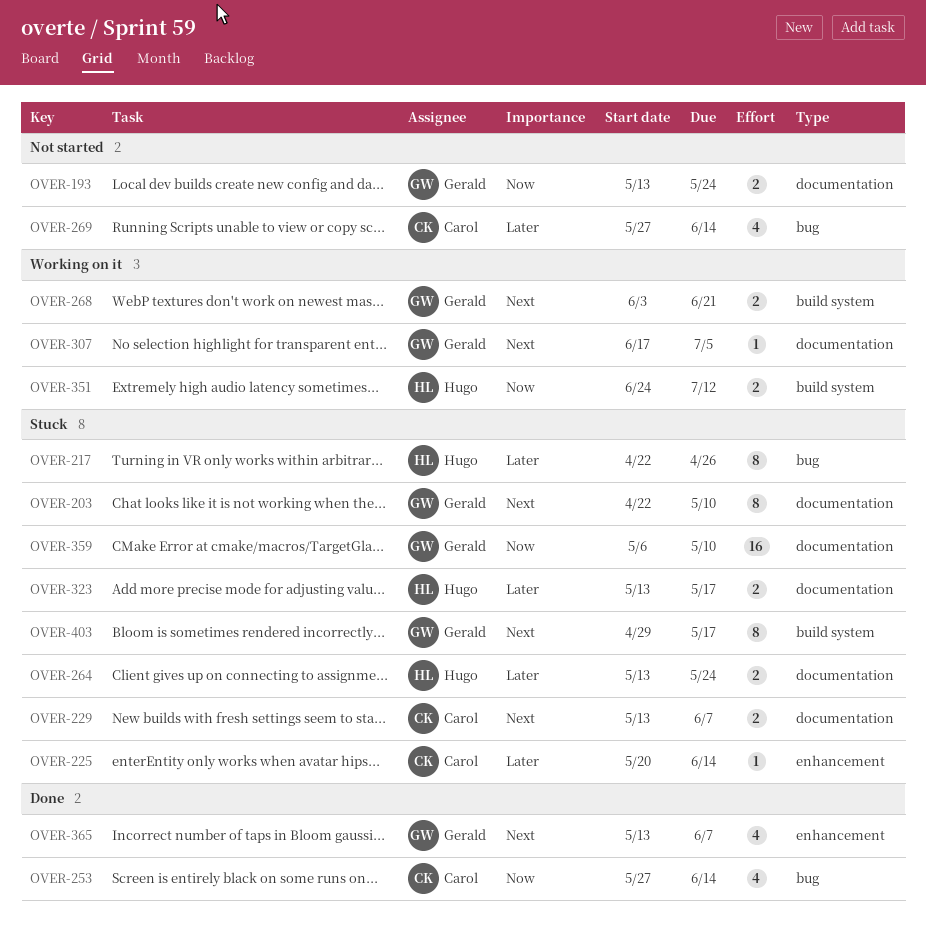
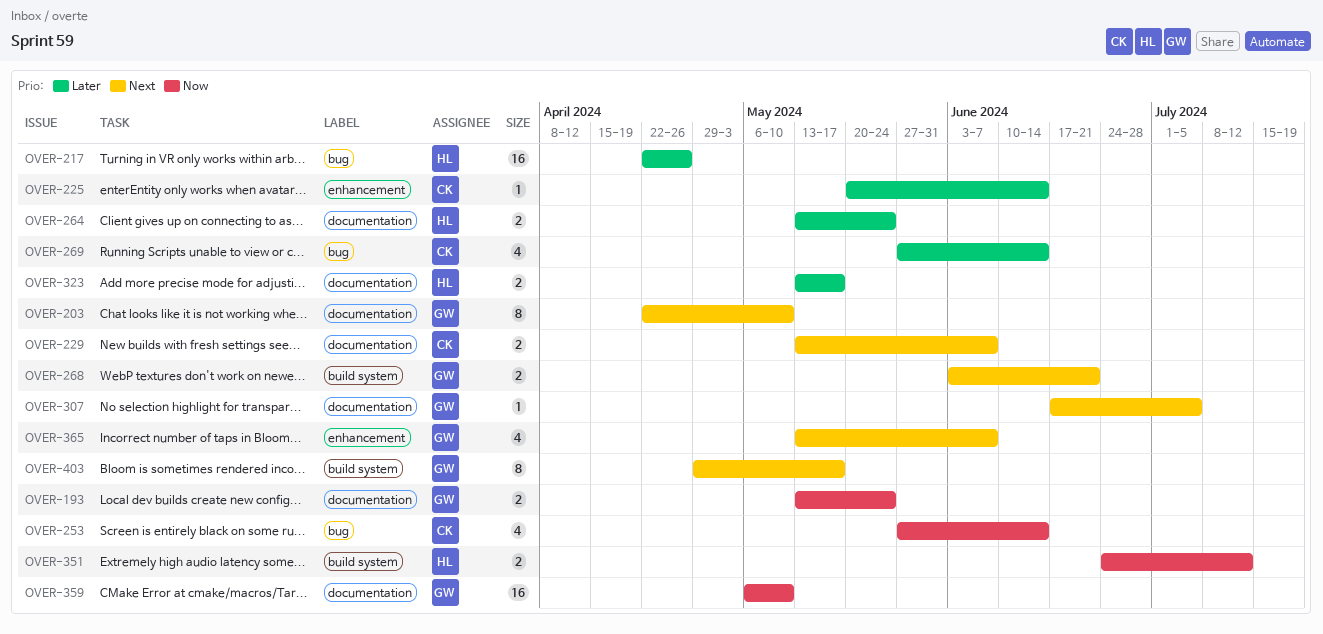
OVER-217, estimate: 8 -> 16

